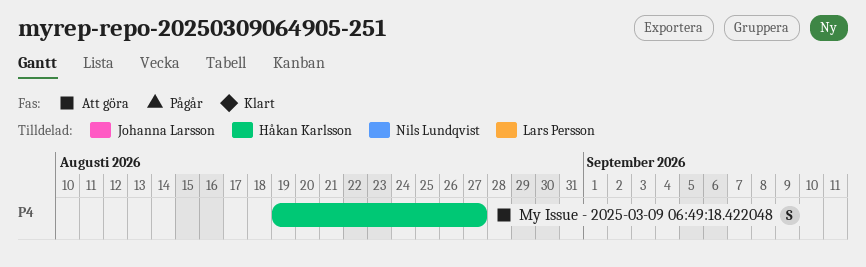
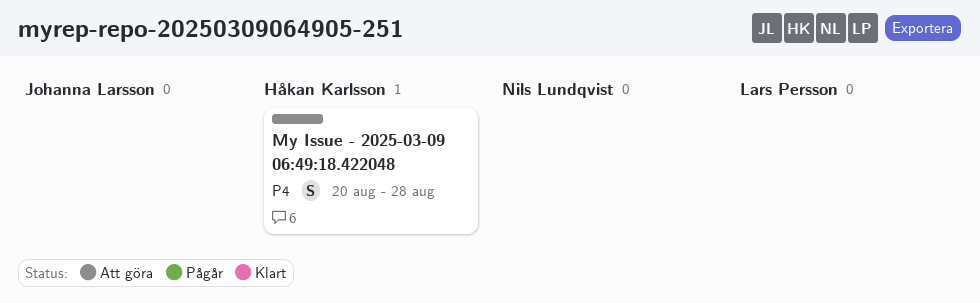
My Issue - 2025-03-09 06:49:18.422048, start: Aug 19 -> Aug 20
My Issue - 2025-03-09 06:49:18.422048, due: Aug 27 -> Aug 28

